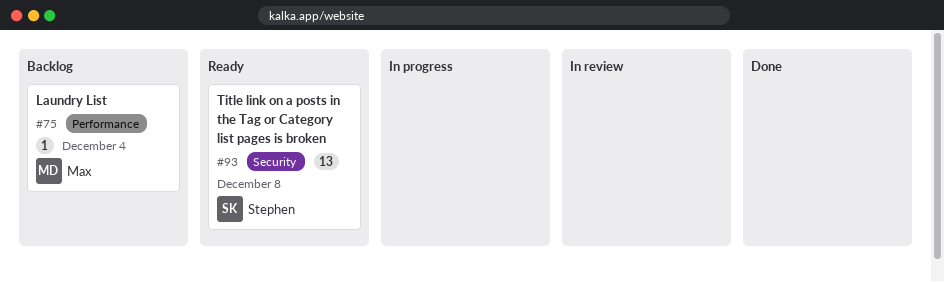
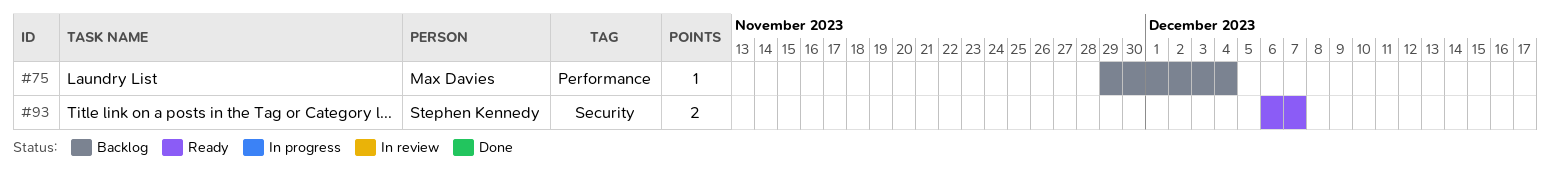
#93, estimate: 13 -> 2
#93, due: Dec 8 -> Dec 7

